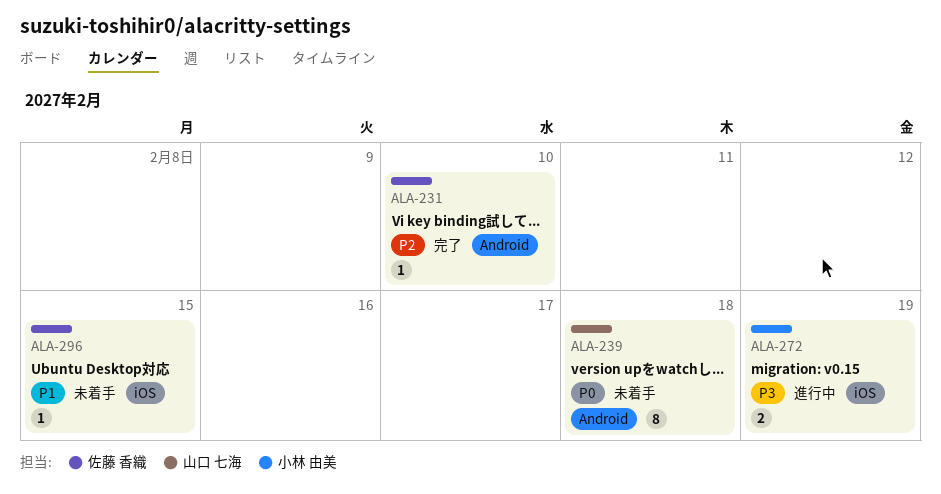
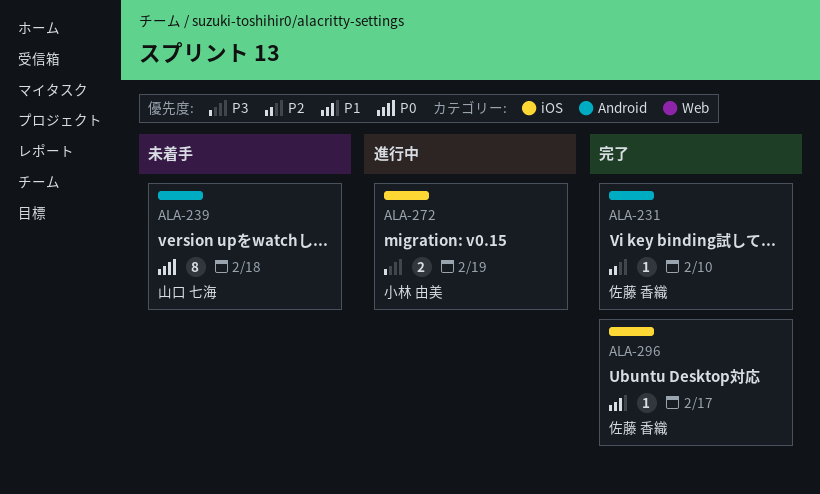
ALA-296, status: 未着手 -> 完了
ALA-296, due: Feb 15 -> Feb 17

